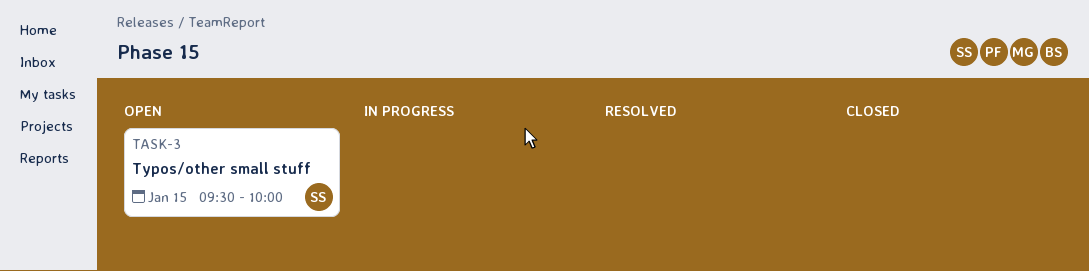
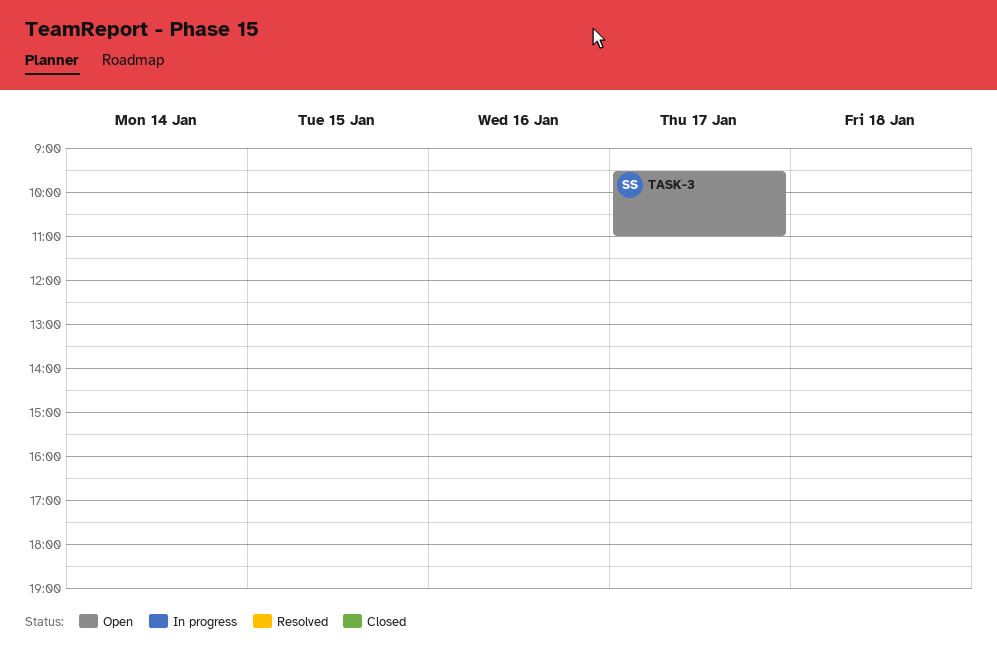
TASK-3, day: Jan 15 -> Jan 17
TASK-3, ends: 10:00 -> 11:00

